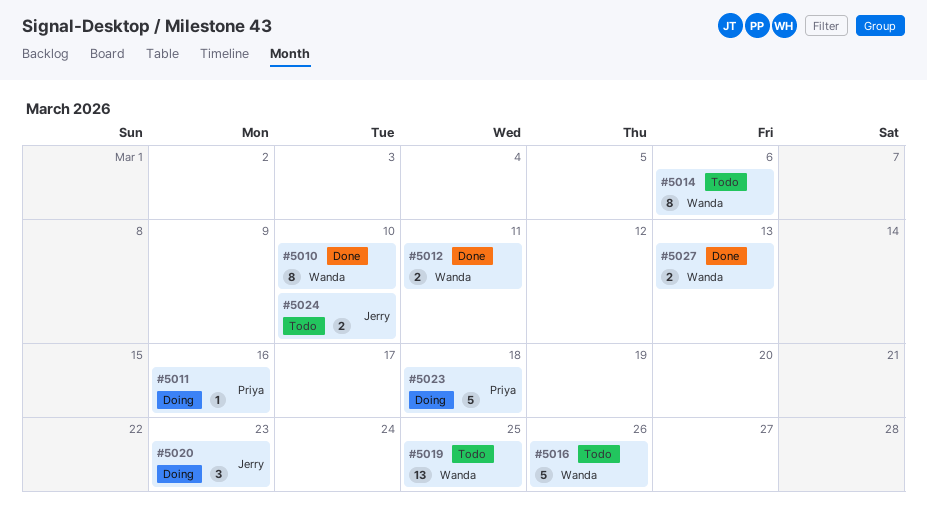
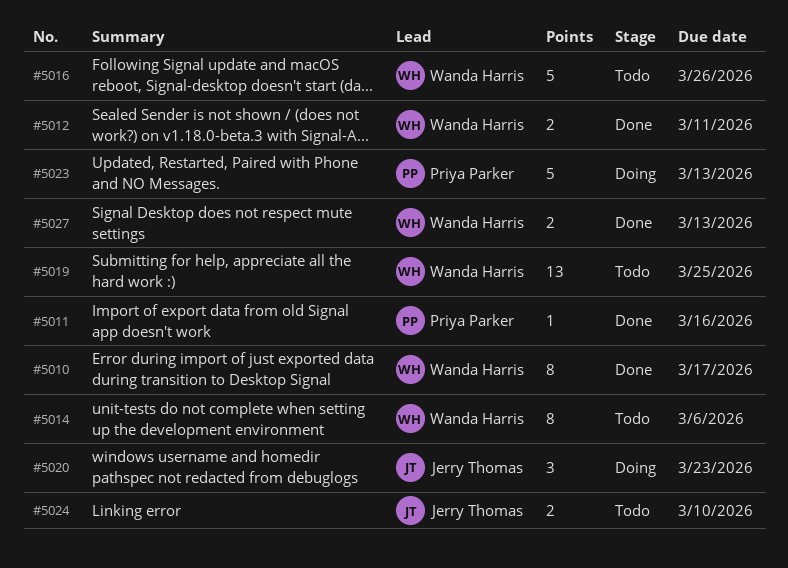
#5010, due: Mar 10 -> Mar 17
#5011, status: Doing -> Done
#5023, due: Mar 18 -> Mar 13

